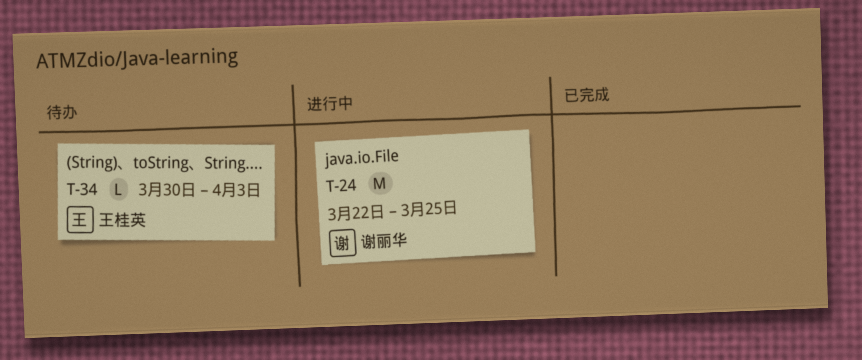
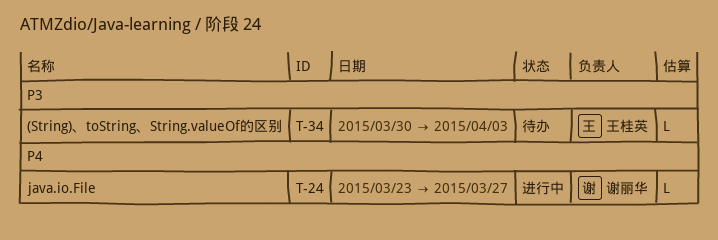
T-24, estimate: M -> L
T-24, start: Mar 22 -> Mar 23
T-24, due: Mar 25 -> Mar 27

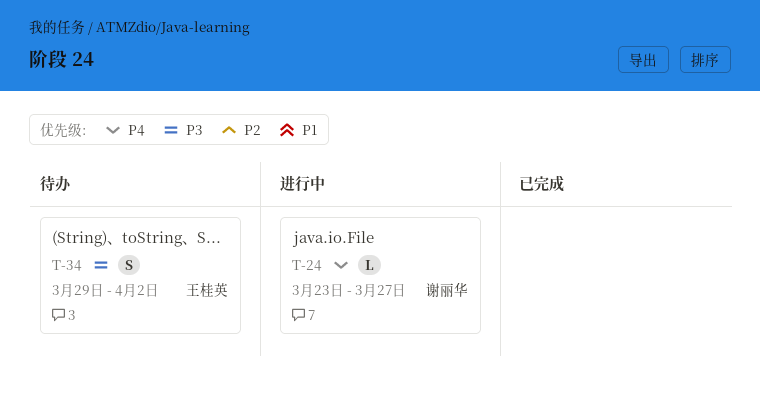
T-34, estimate: L -> S
T-34, start: Mar 30 -> Mar 29
T-34, due: Apr 3 -> Apr 2

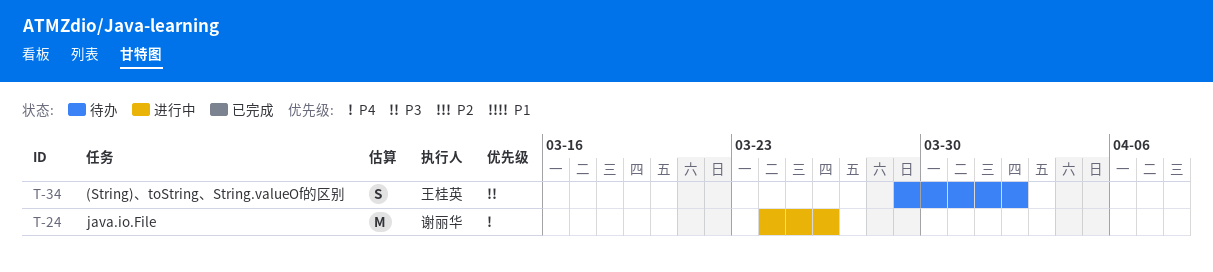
T-24, estimate: L -> M
T-24, start: Mar 23 -> Mar 24
T-24, due: Mar 27 -> Mar 26

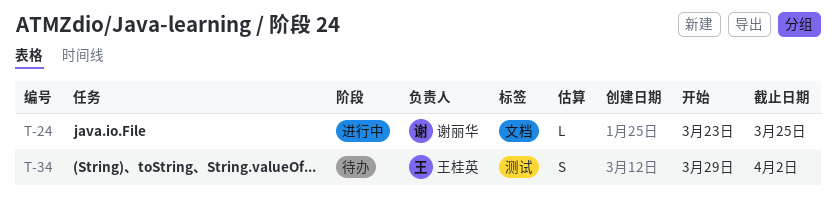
T-24, estimate: M -> L
T-24, start: Mar 24 -> Mar 23
T-24, due: Mar 26 -> Mar 25

